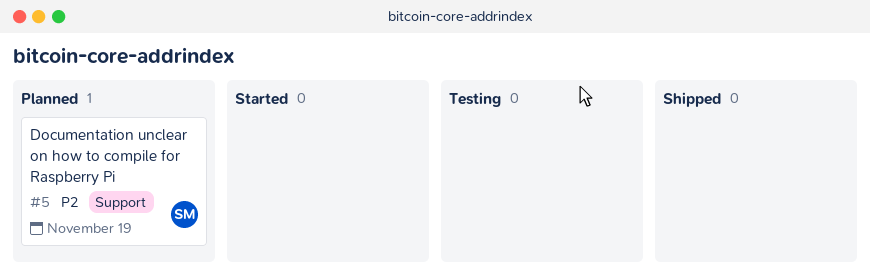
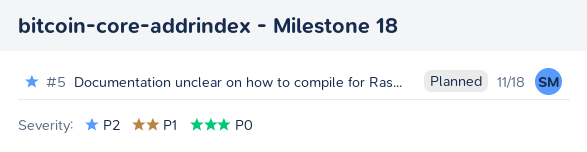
#5, due: Nov 19 -> Nov 18

